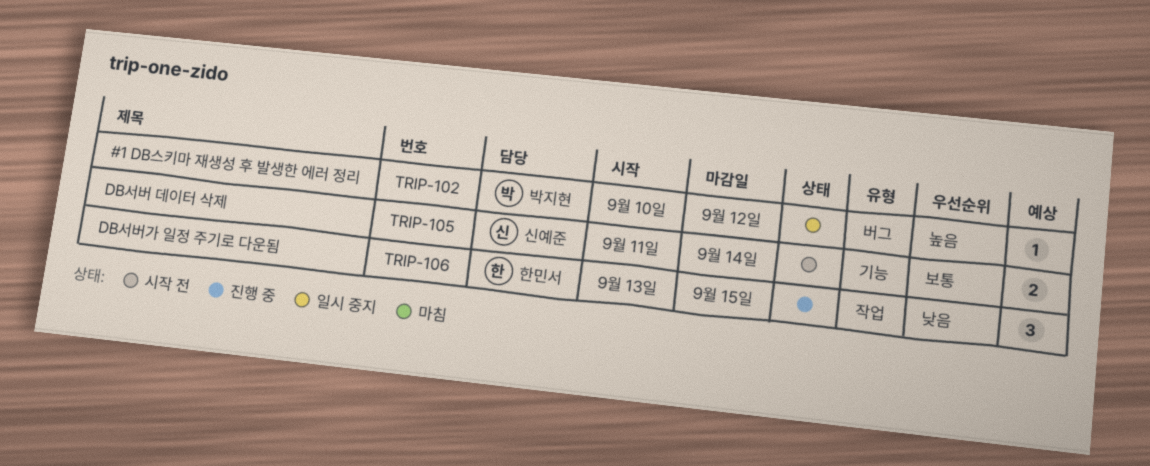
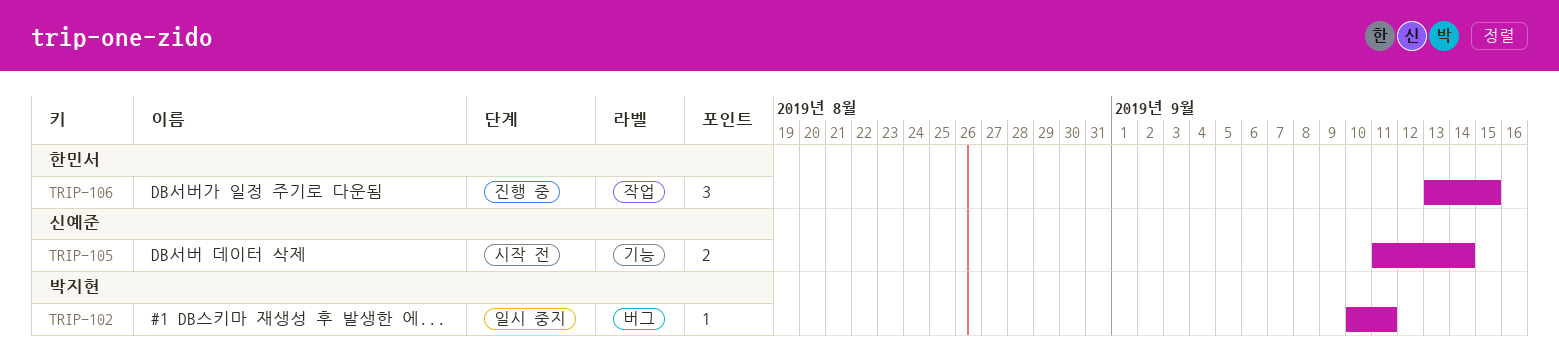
TRIP-102, due: Sep 12 -> Sep 11

